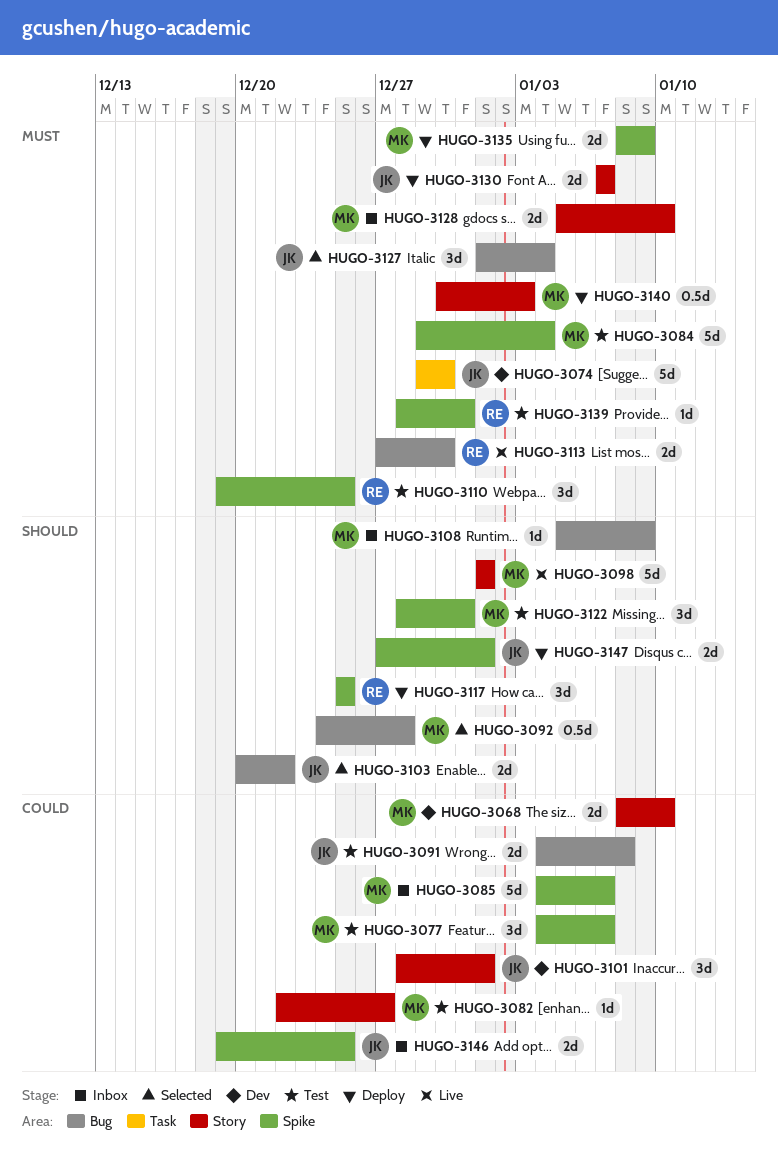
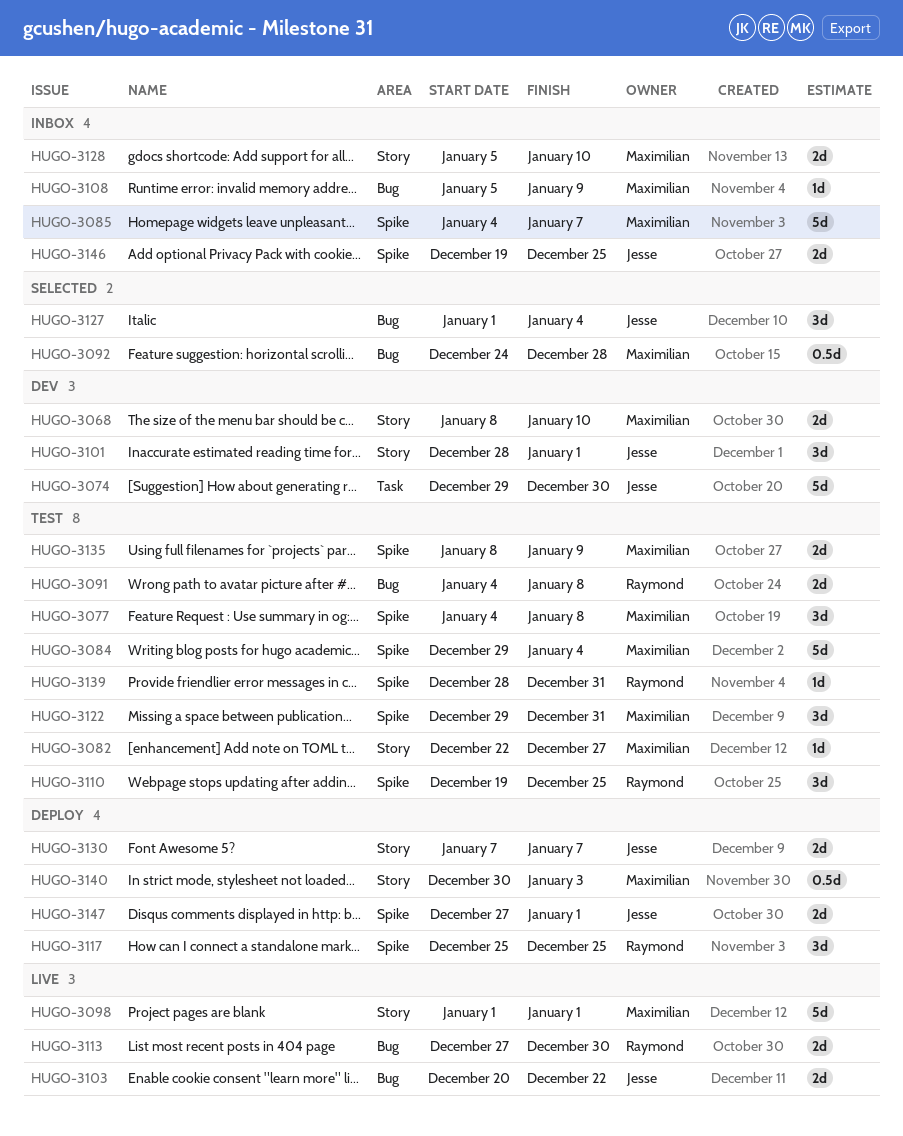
HUGO-3077, due: Jan 7 -> Jan 8
HUGO-3091, owner: Jesse -> Raymond
HUGO-3103, status: Selected -> Live
HUGO-3122, start: Dec 28 -> Dec 29
HUGO-3135, status: Deploy -> Test

